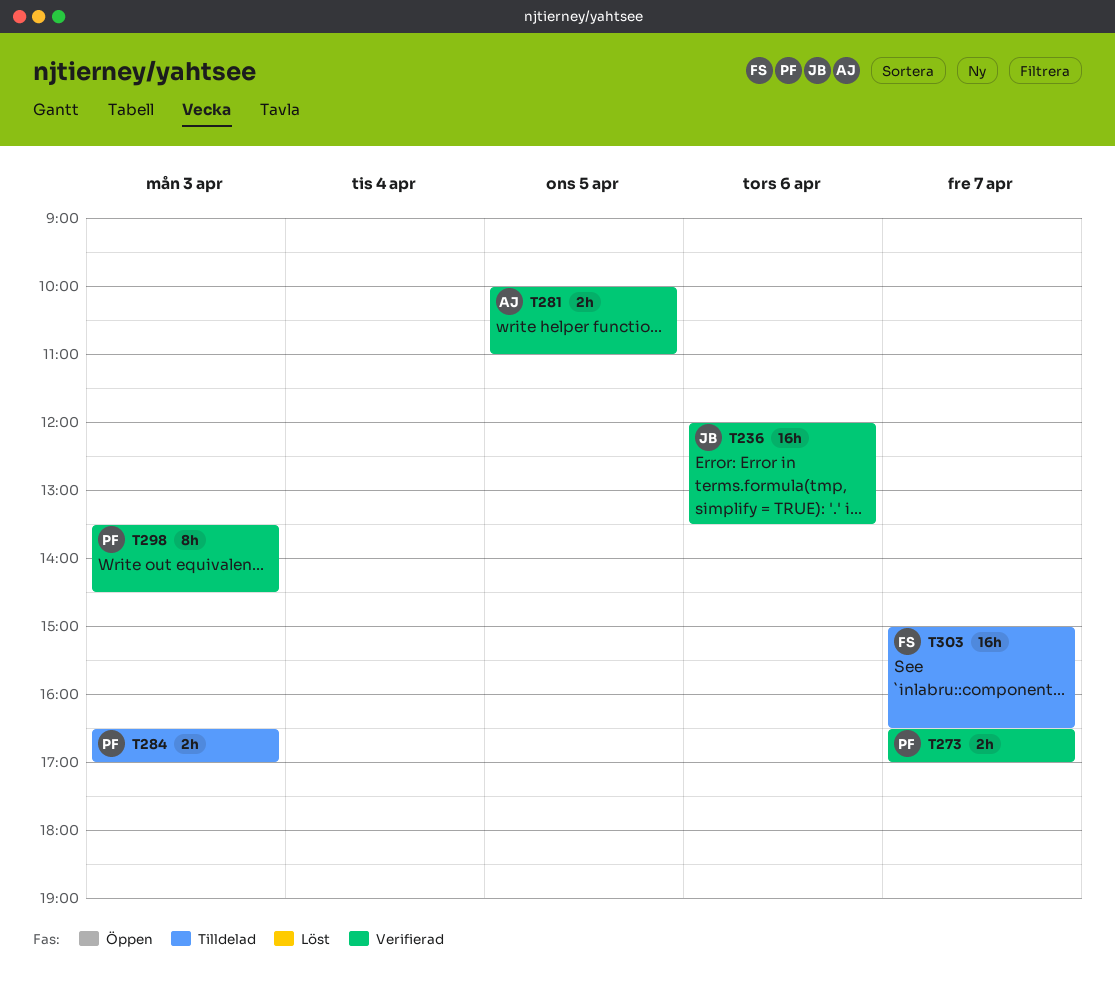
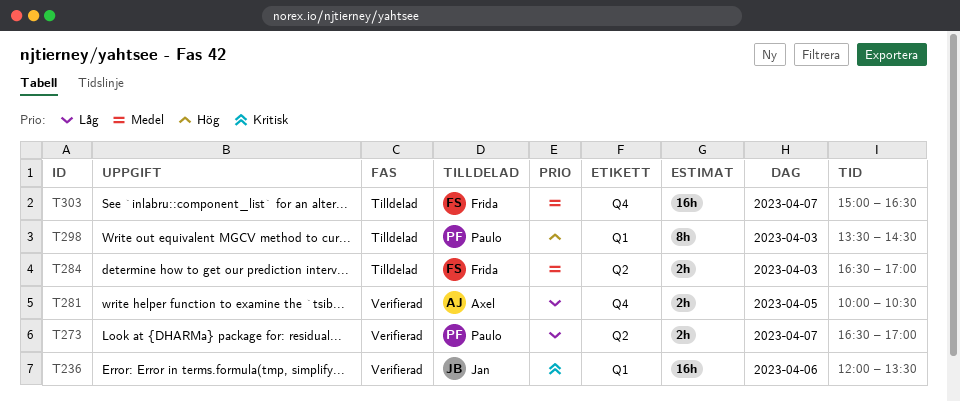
T281, ends: 11:00 -> 10:30
T284, owner: Paulo -> Frida
T298, status: Verifierad -> Tilldelad

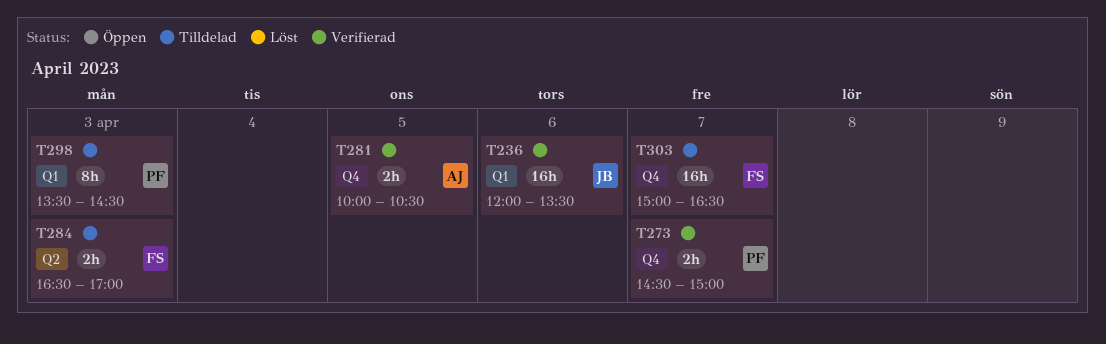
T273, label: Q2 -> Q4
T273, begins: 16:30 -> 14:30
T273, ends: 17:00 -> 15:00

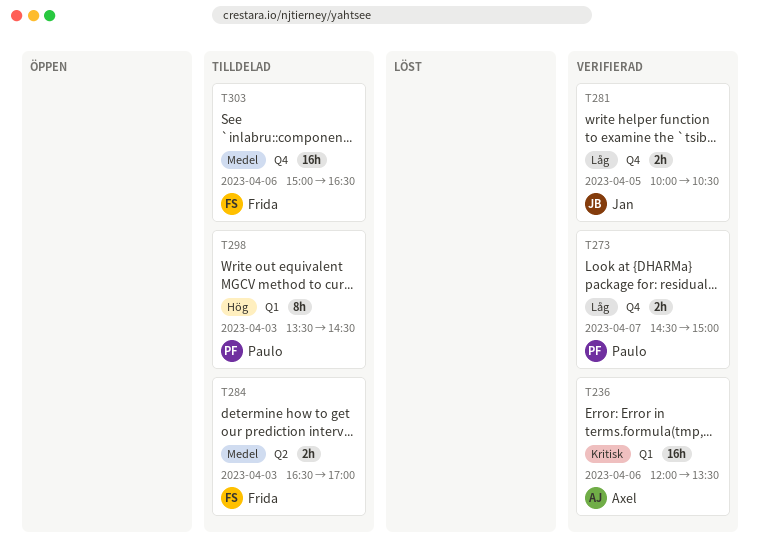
T236, owner: Jan -> Axel
T281, owner: Axel -> Jan
T303, day: Apr 7 -> Apr 6

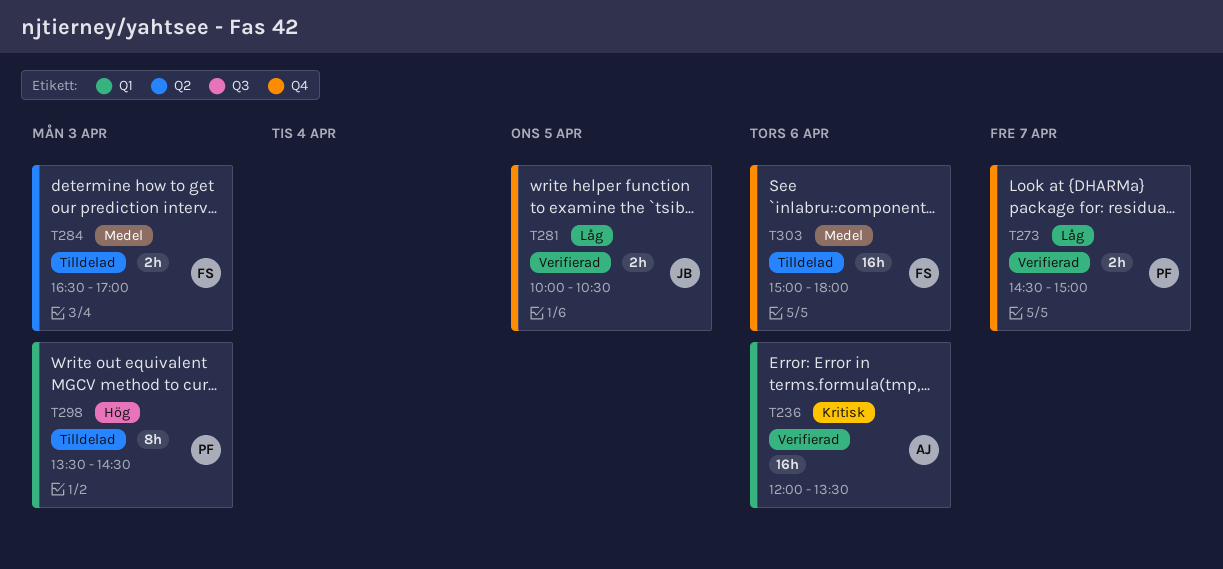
T303, ends: 16:30 -> 18:00

